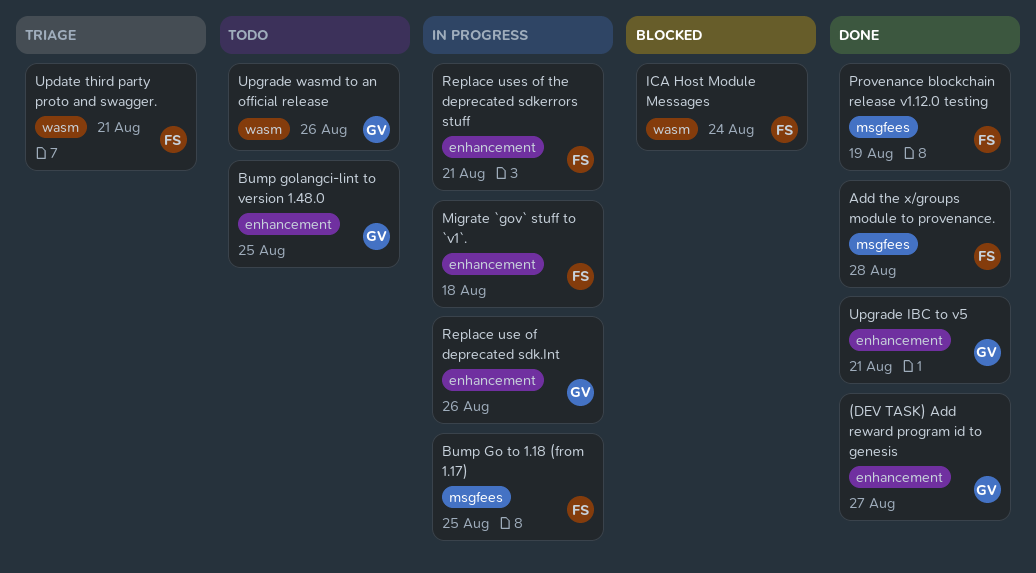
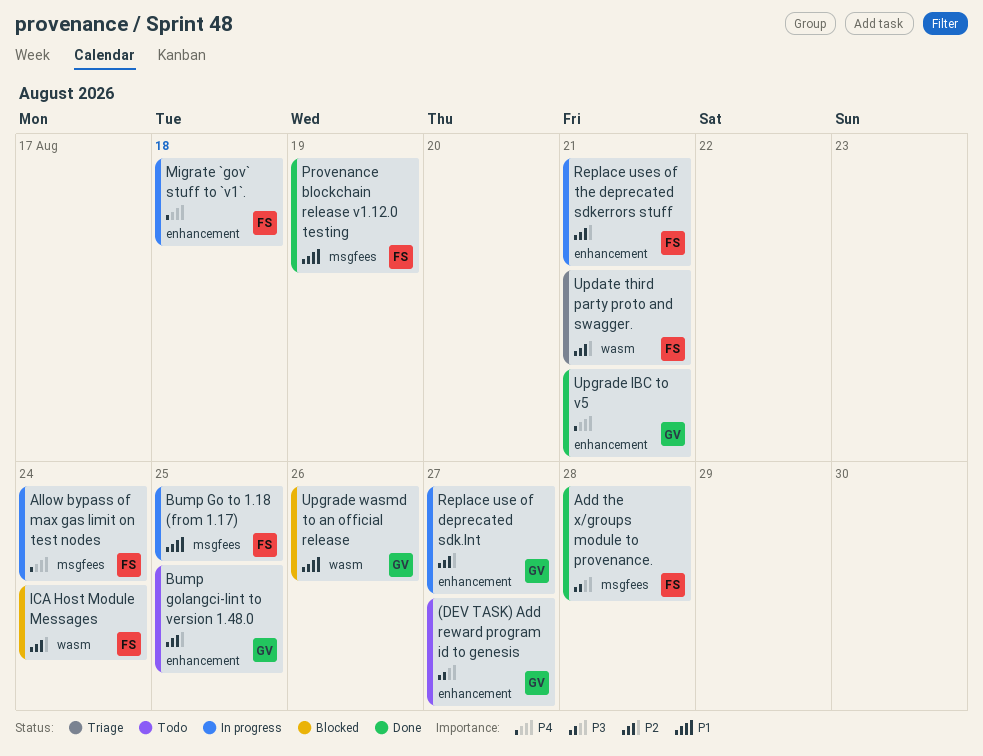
(DEV TASK) Add reward program id to genesis, status: Done -> Todo
Allow bypass of max gas limit on test nodes: none -> present
Replace use of deprecated sdk.Int, due: Aug 26 -> Aug 27
Upgrade wasmd to an official release, status: Todo -> Blocked

